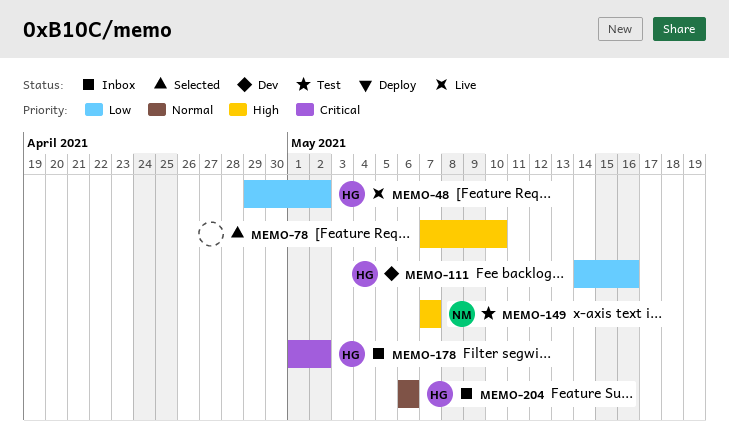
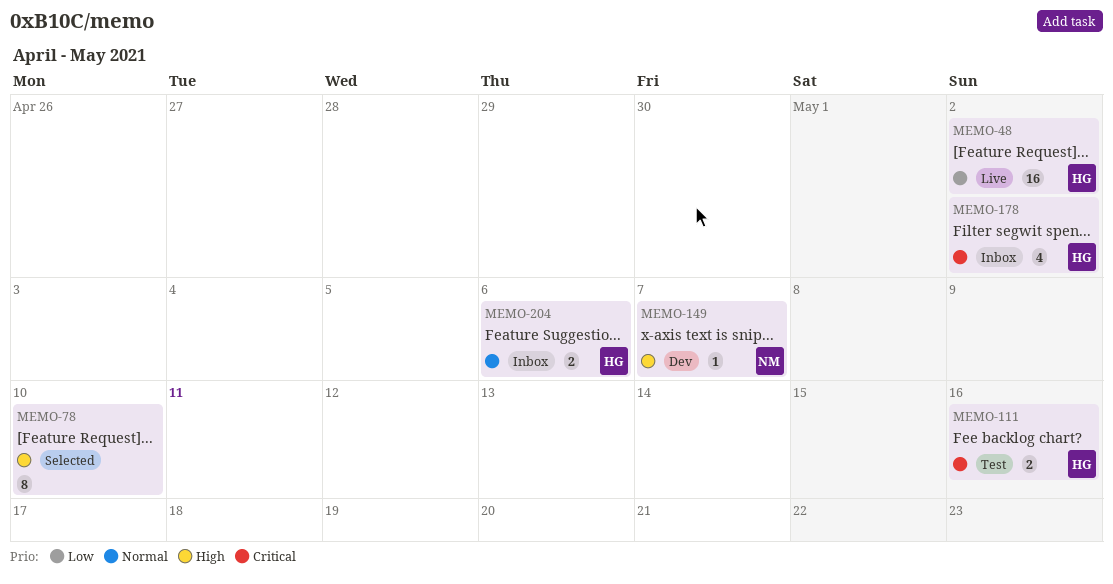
MEMO-111, status: Dev -> Test
MEMO-111, priority: Low -> Critical
MEMO-149, status: Test -> Dev

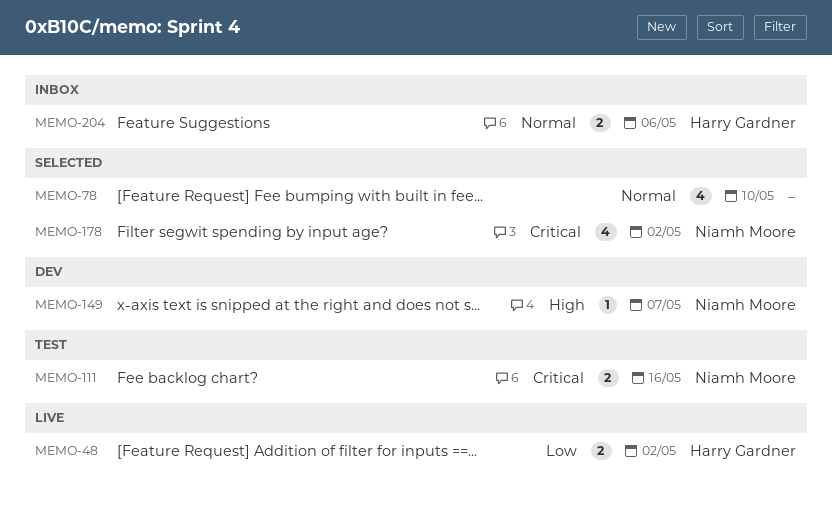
MEMO-48, estimate: 16 -> 2
MEMO-78, priority: High -> Normal
MEMO-78, estimate: 8 -> 4
MEMO-111, owner: Harry Gardner -> Niamh Moore
MEMO-178, status: Inbox -> Selected
MEMO-178, owner: Harry Gardner -> Niamh Moore

